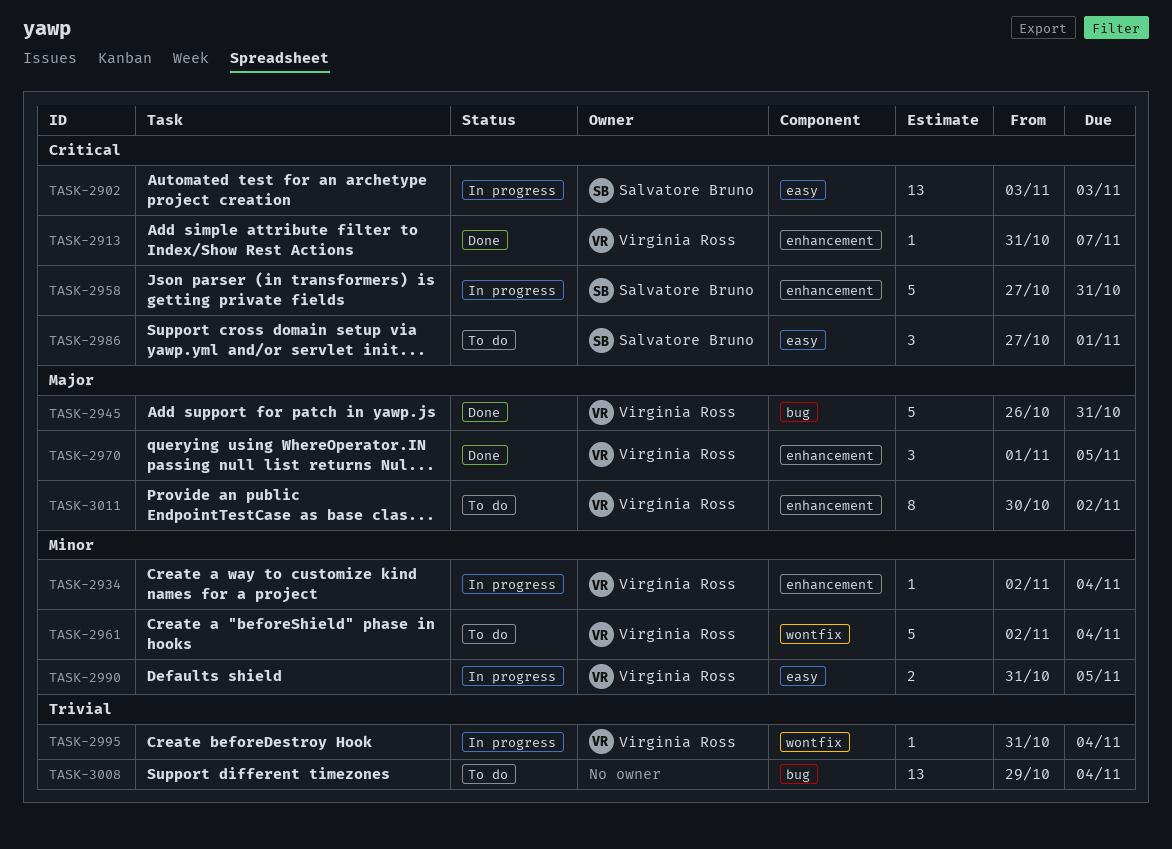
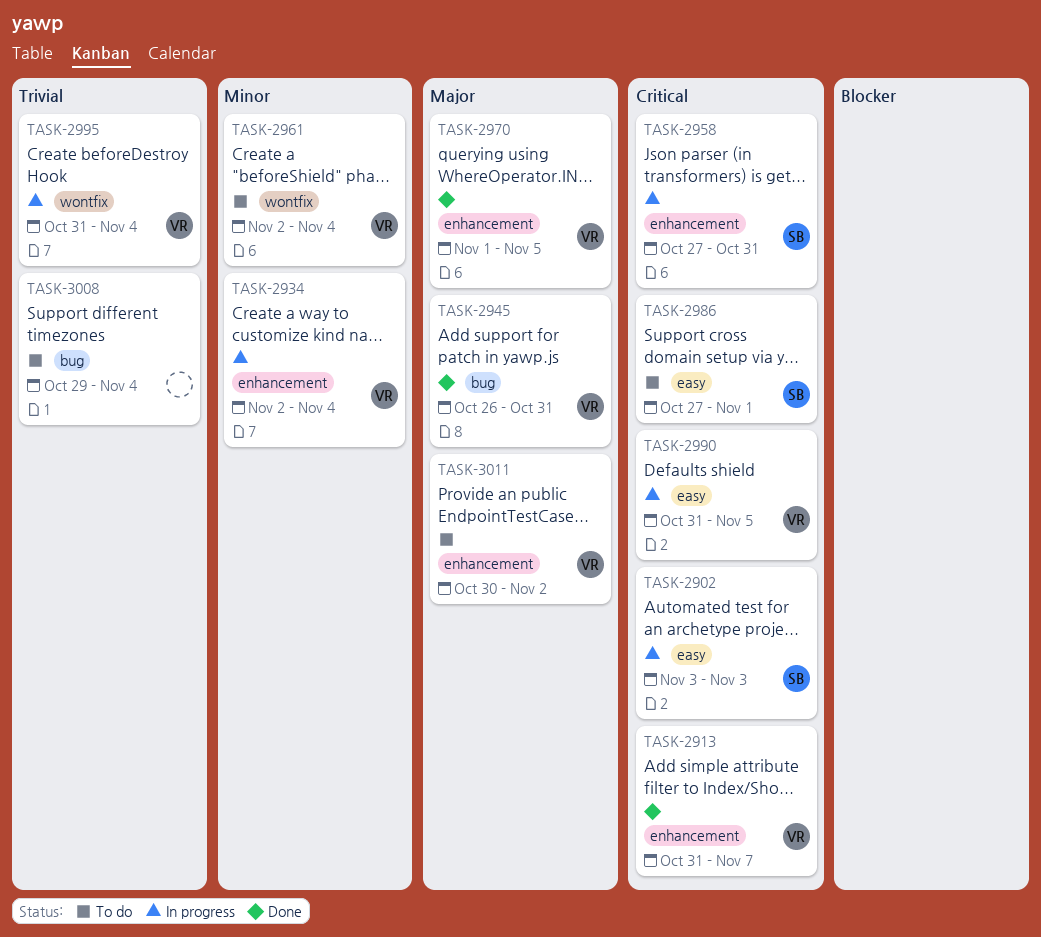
TASK-2990, priority: Minor -> Critical

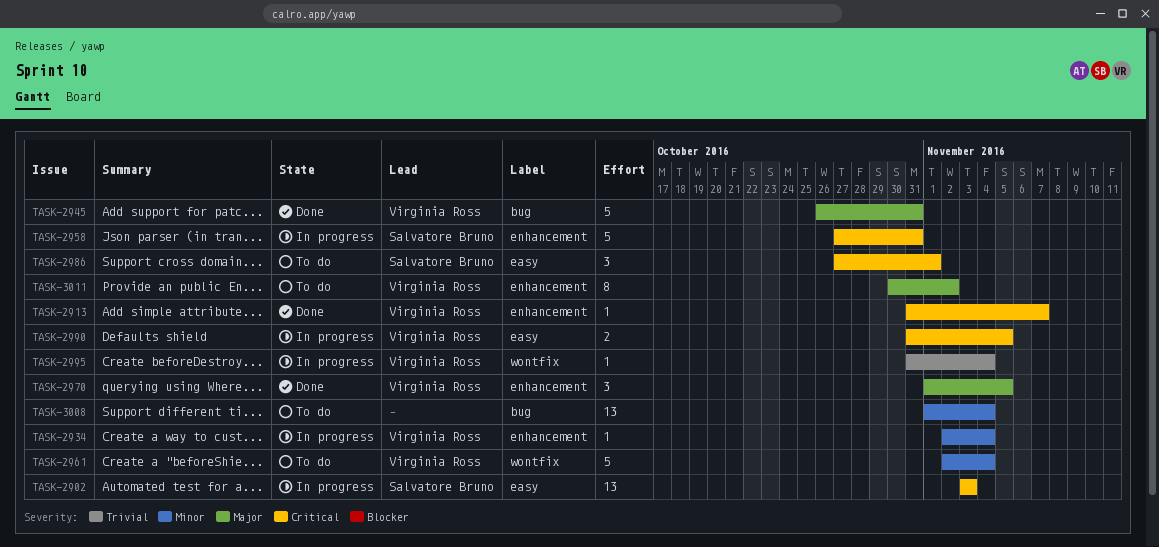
TASK-3008, priority: Trivial -> Minor
TASK-3008, start: Oct 29 -> Nov 1

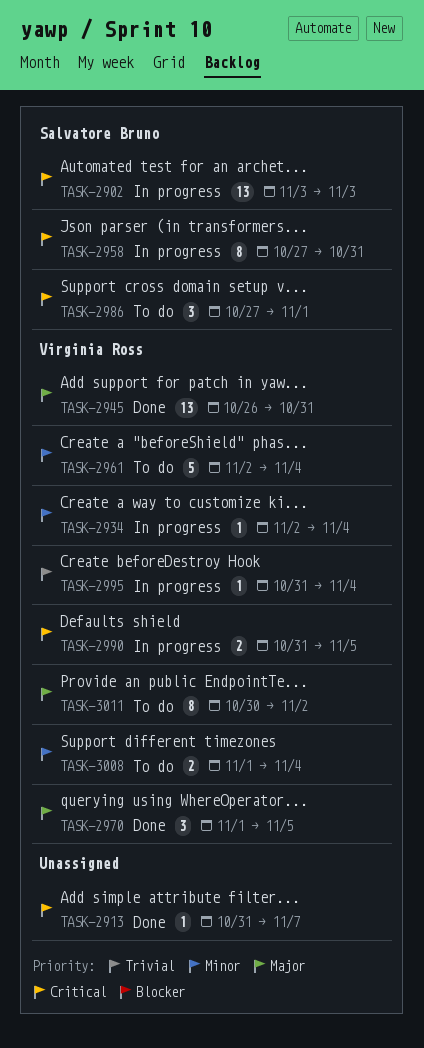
TASK-2913, owner: Virginia Ross -> none
TASK-2945, estimate: 5 -> 13
TASK-2958, estimate: 5 -> 8
TASK-3008, owner: none -> Virginia Ross
TASK-3008, estimate: 13 -> 2

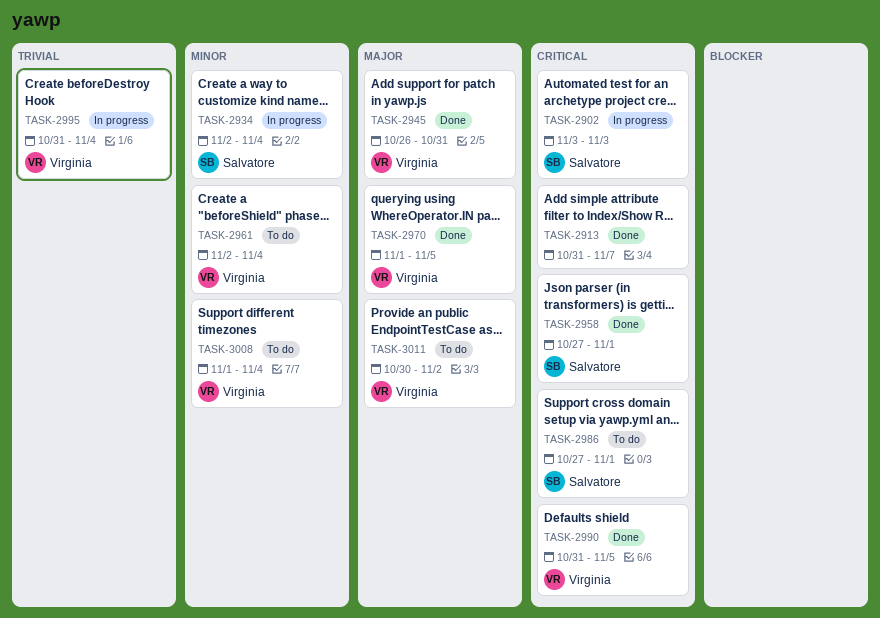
TASK-2934, owner: Virginia Ross -> Salvatore Bruno
TASK-2958, status: In progress -> Done
TASK-2958, due: Oct 31 -> Nov 1
TASK-2990, status: In progress -> Done

